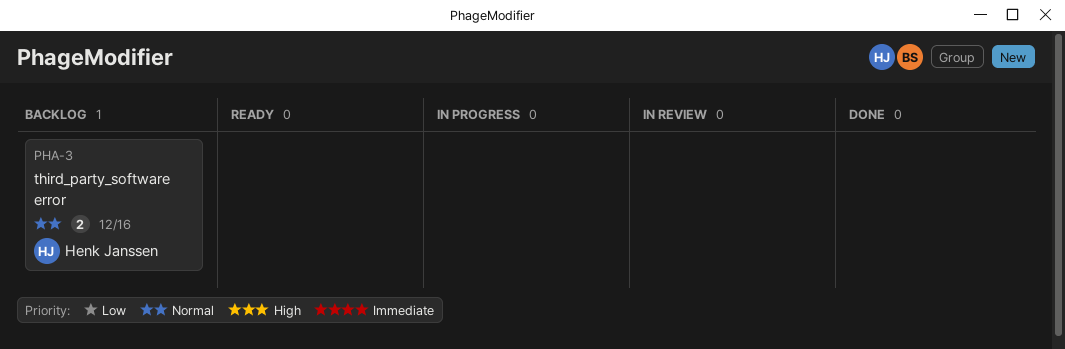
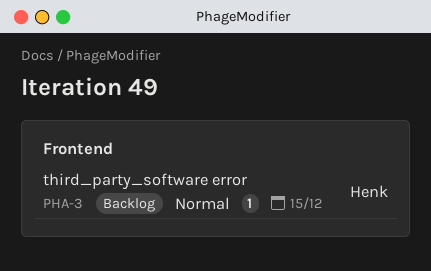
PHA-3, estimate: 2 -> 1
PHA-3, due: Dec 16 -> Dec 15

